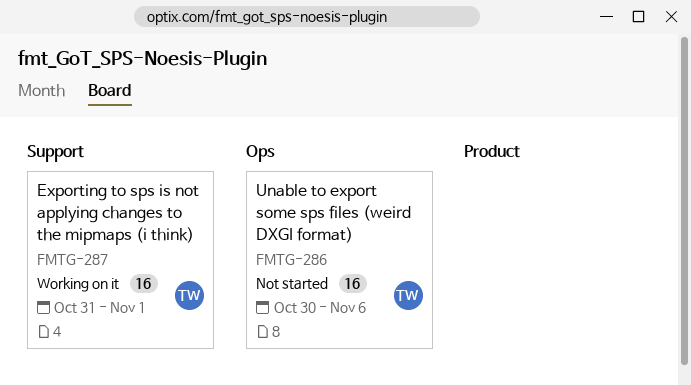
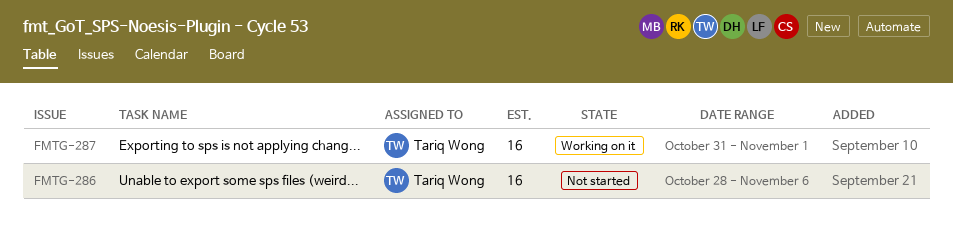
FMTG-286, start: Oct 30 -> Oct 28

